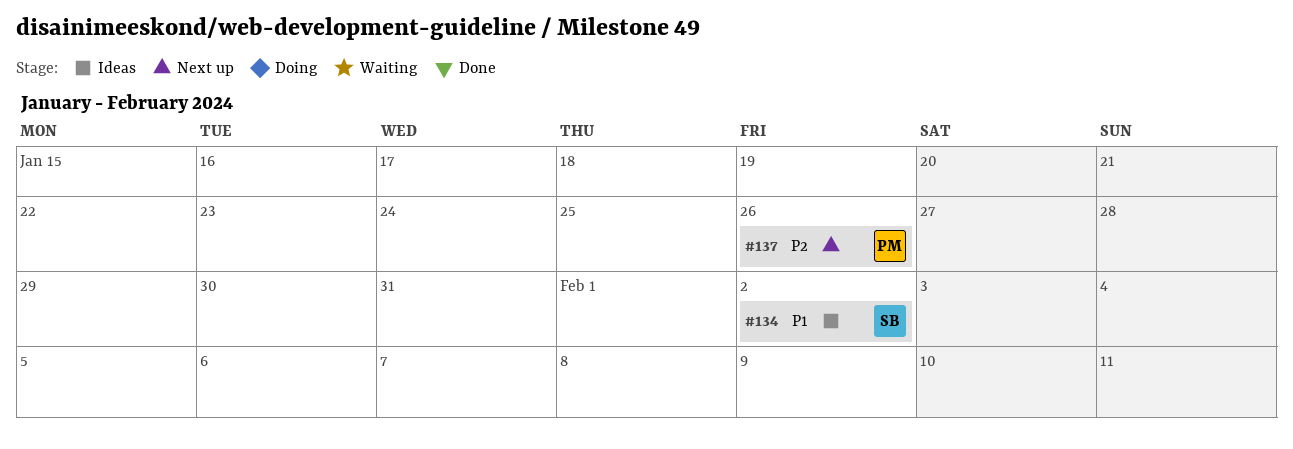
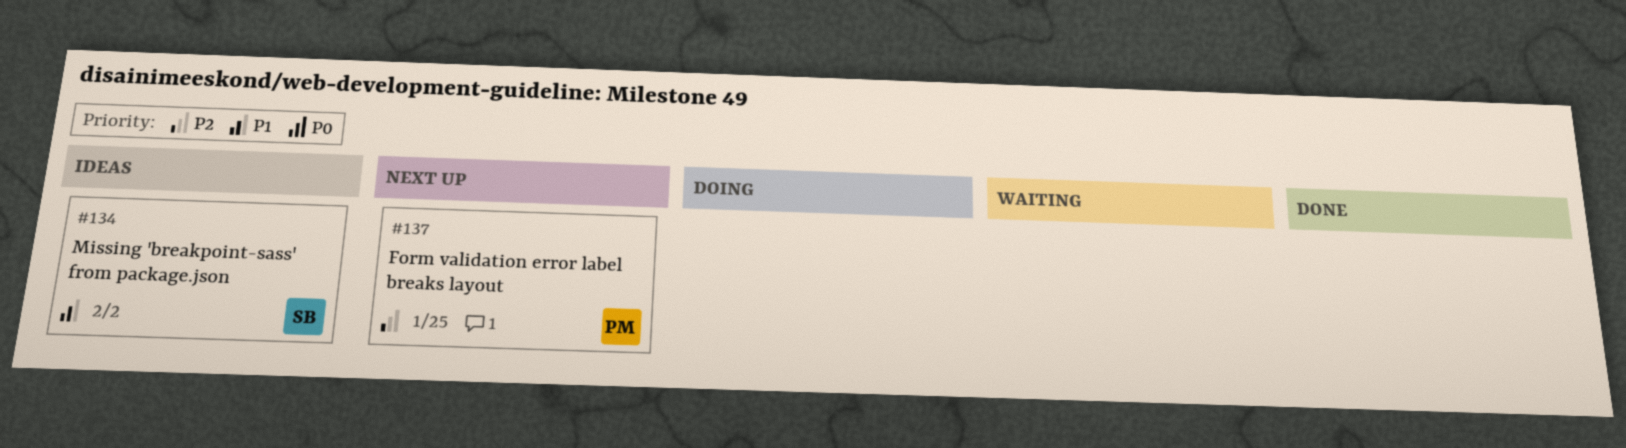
#137, due: Jan 26 -> Jan 25

